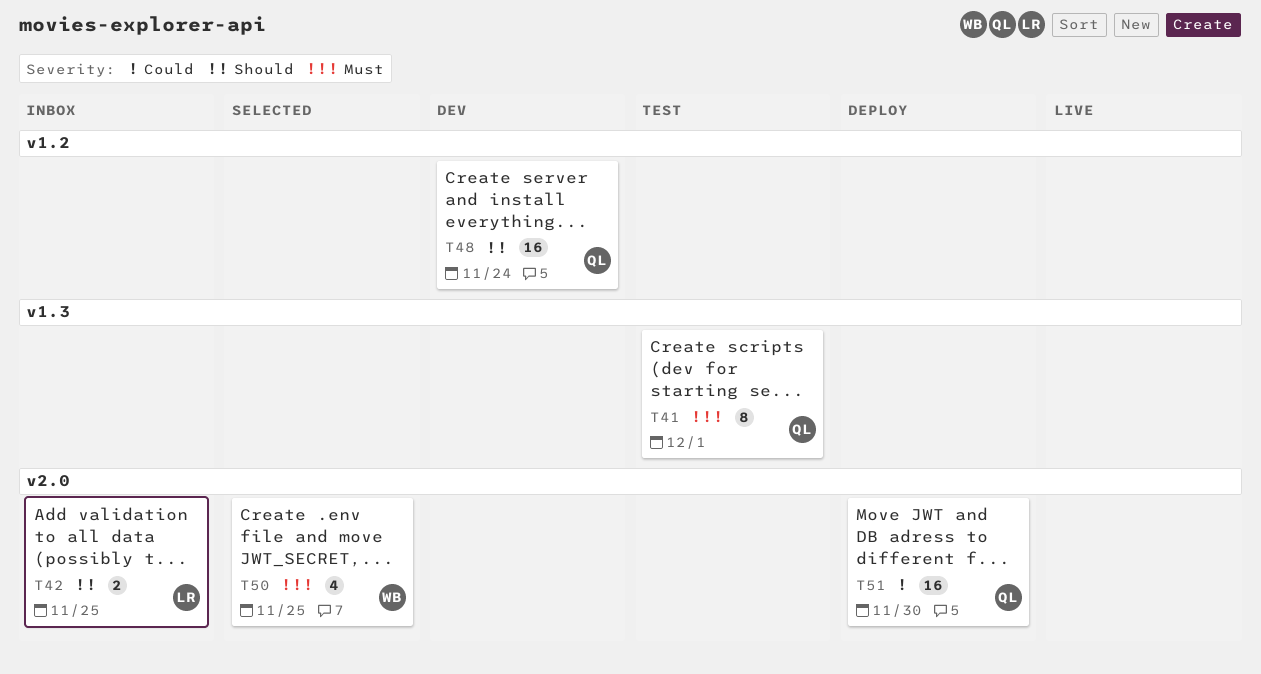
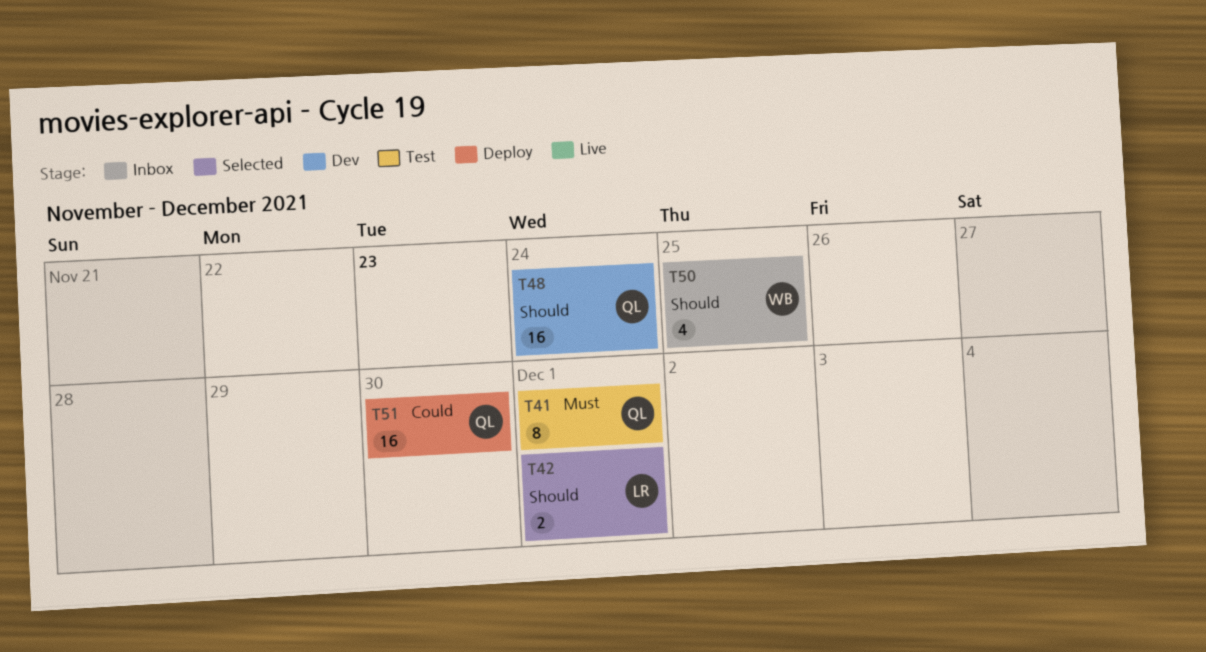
T42, status: Inbox -> Selected
T42, due: Nov 25 -> Dec 1
T50, status: Selected -> Inbox
T50, priority: Must -> Should

